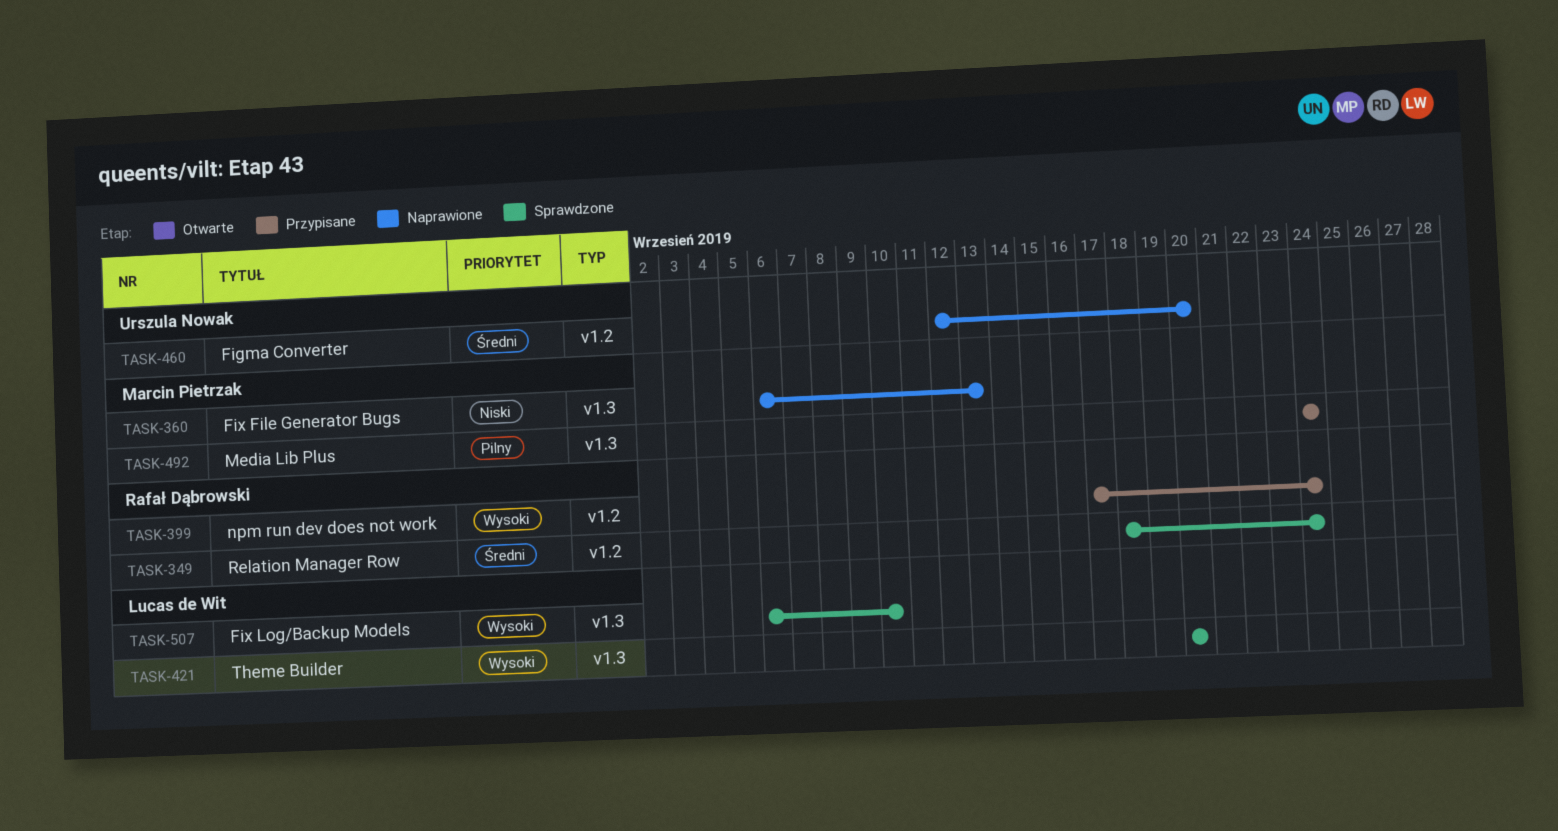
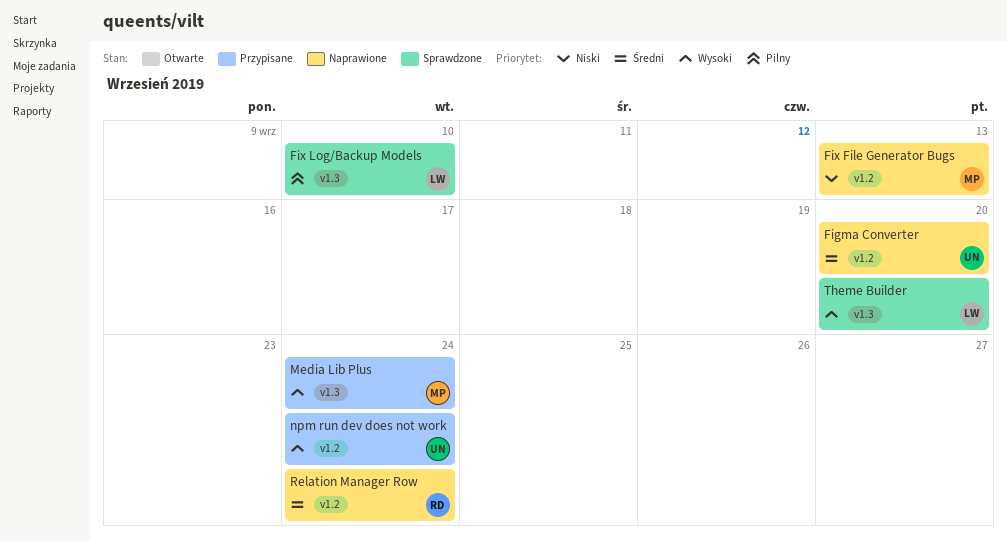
Fix File Generator Bugs, label: v1.3 -> v1.2
Fix Log/Backup Models, priority: Wysoki -> Pilny
Media Lib Plus, priority: Pilny -> Wysoki
npm run dev does not work, owner: Rafał Dąbrowski -> Urszula Nowak
Relation Manager Row, status: Sprawdzone -> Naprawione

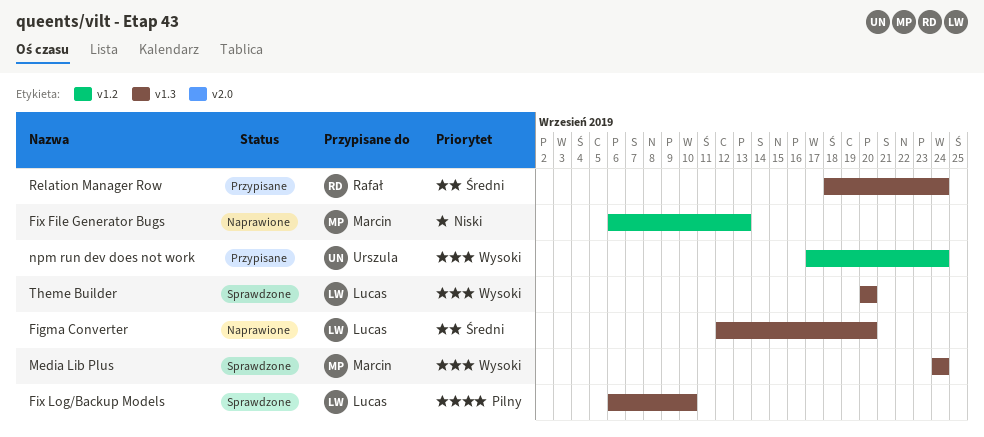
Figma Converter, owner: Urszula -> Lucas
Figma Converter, label: v1.2 -> v1.3
Media Lib Plus, status: Przypisane -> Sprawdzone
Relation Manager Row, status: Naprawione -> Przypisane
Relation Manager Row, label: v1.2 -> v1.3

